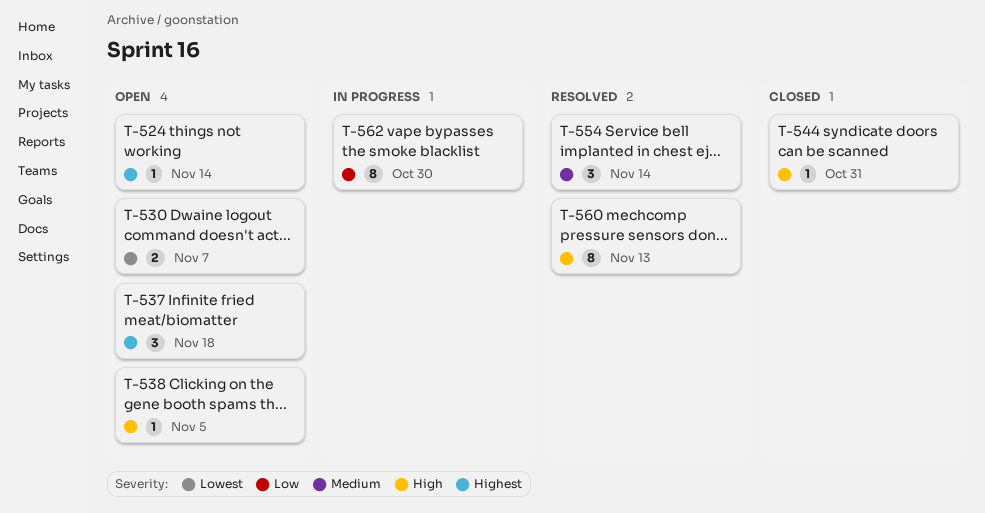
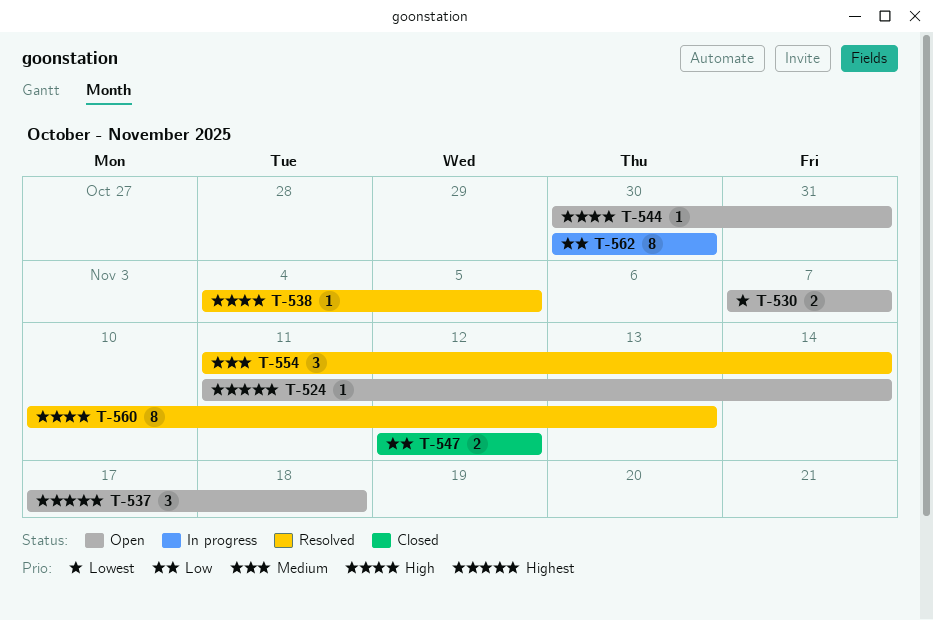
T-538, status: Open -> Resolved
T-544, status: Closed -> Open
T-547: none -> present

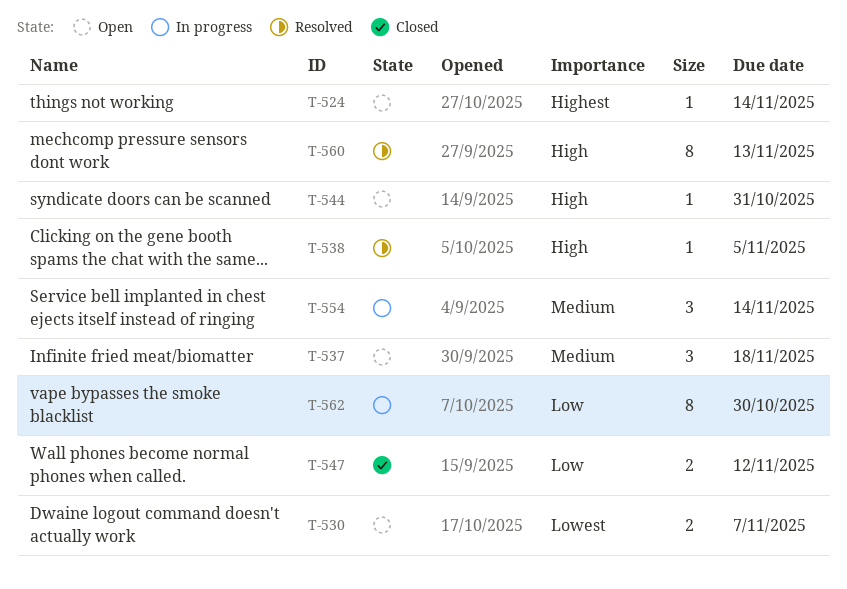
T-537, priority: Highest -> Medium
T-554, status: Resolved -> In progress

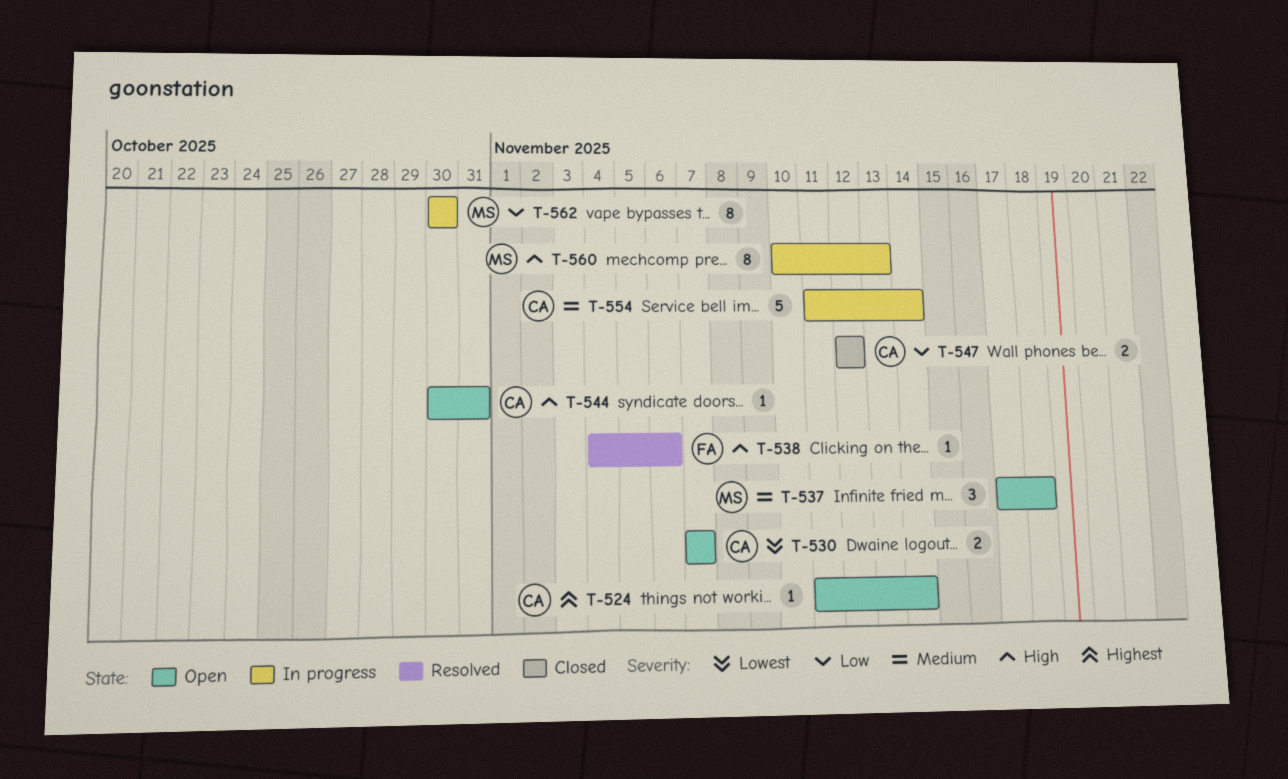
T-538, due: Nov 5 -> Nov 6
T-554, estimate: 3 -> 5
T-560, status: Resolved -> In progress

